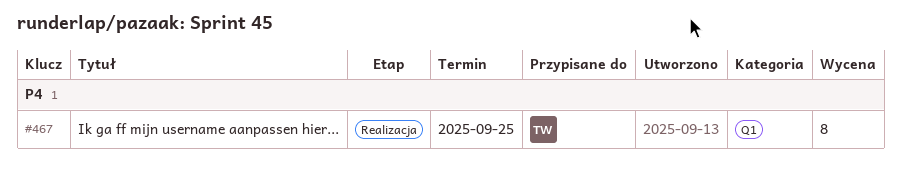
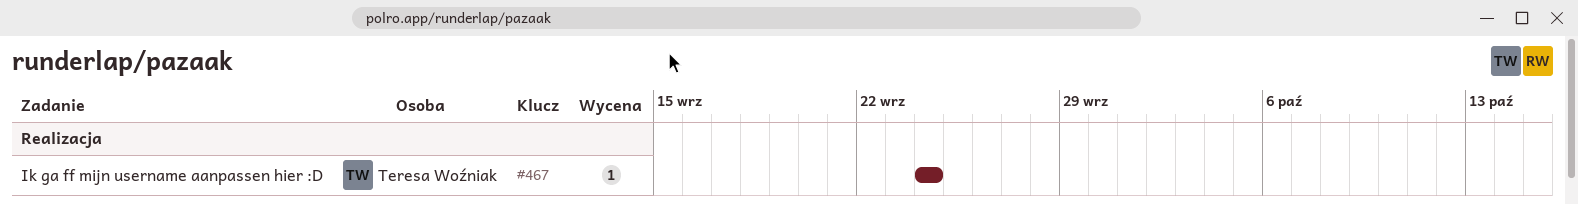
#467, estimate: 8 -> 1
#467, due: Sep 25 -> Sep 24

